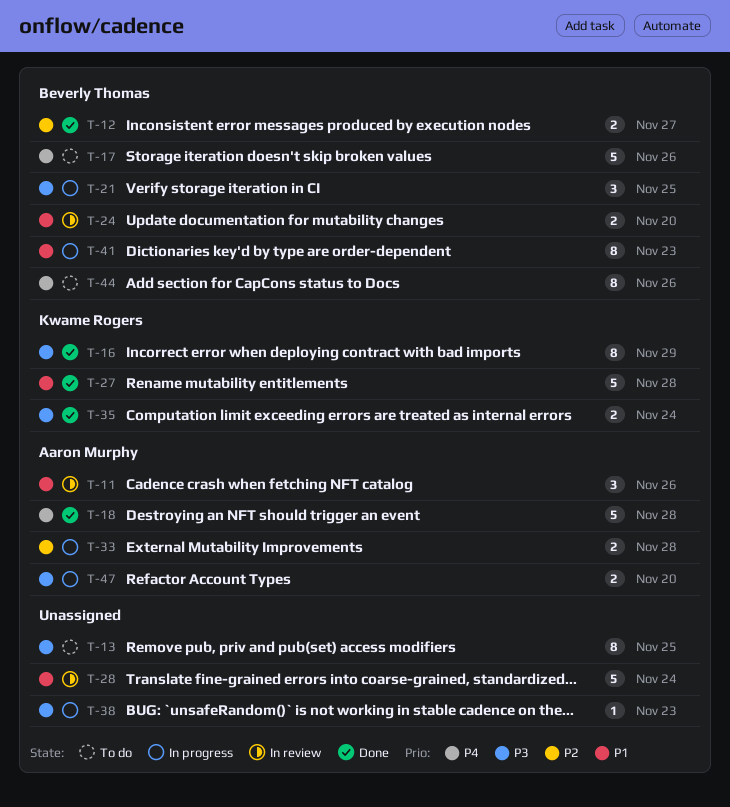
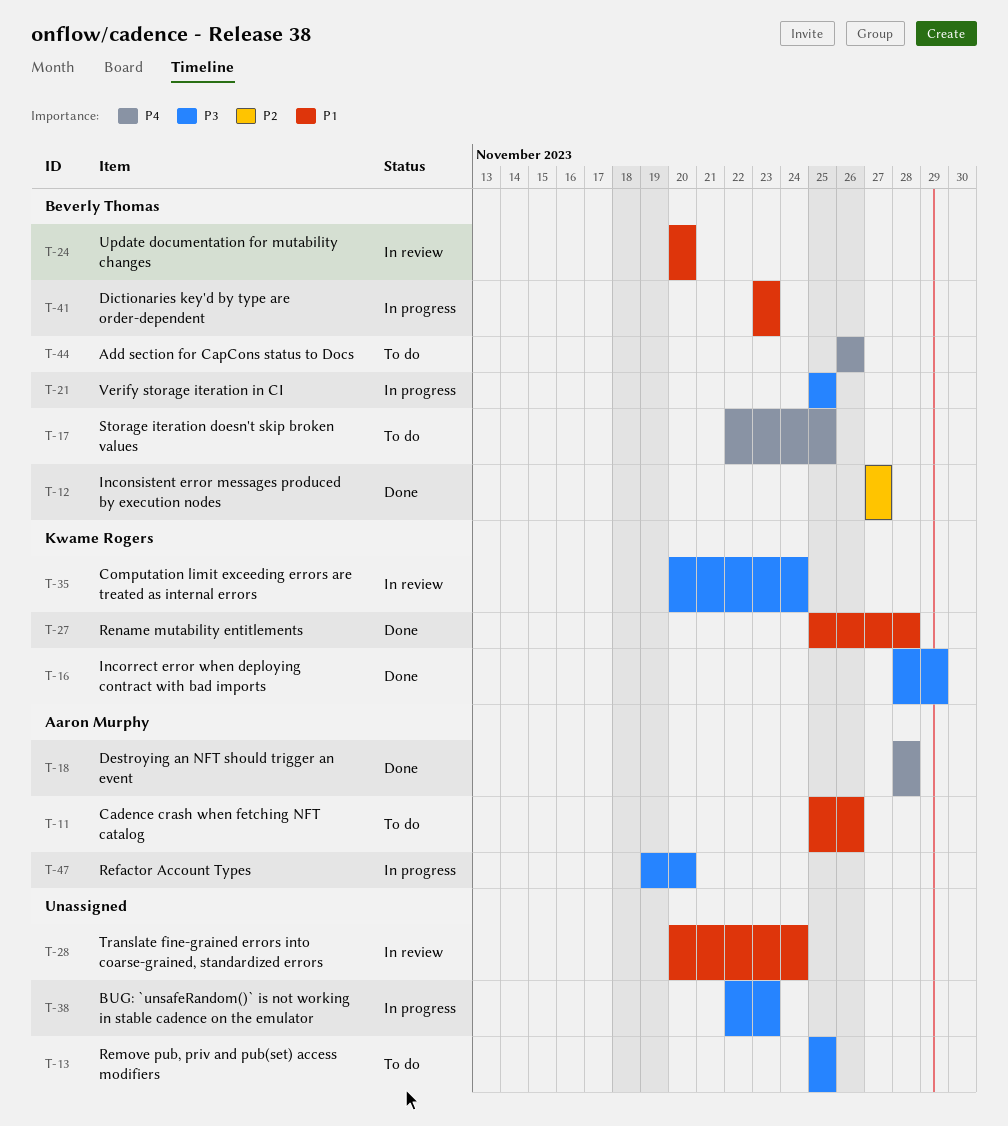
T-11, status: In review -> To do
T-17, due: Nov 26 -> Nov 25
T-33: present -> none
T-35, status: Done -> In review

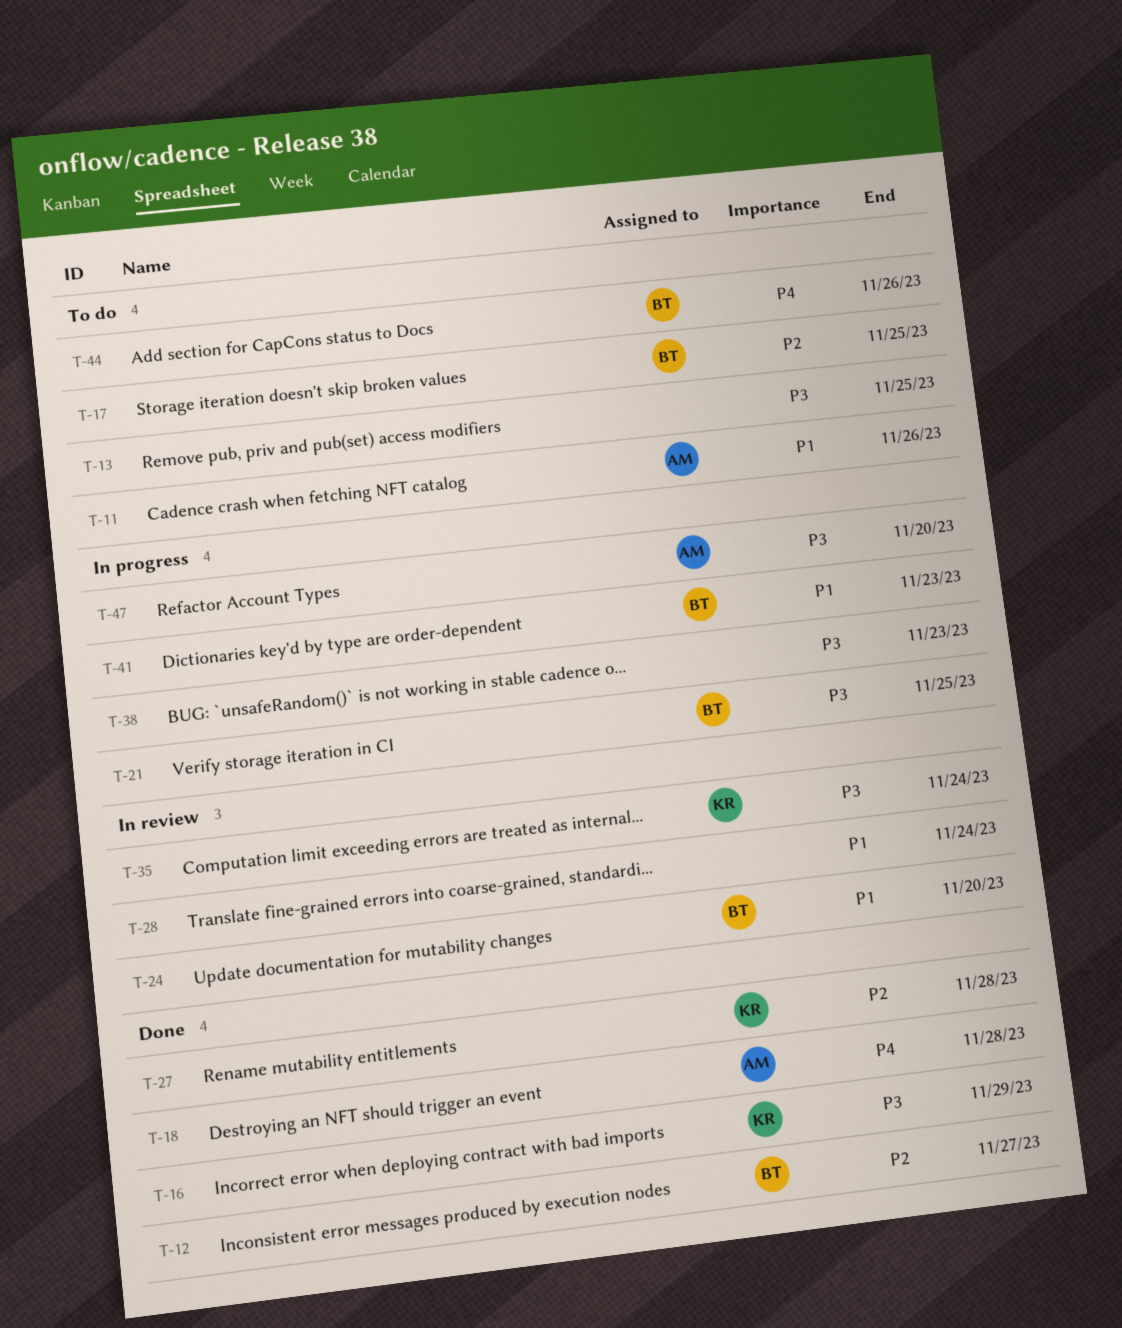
T-17, priority: P4 -> P2
T-27, priority: P1 -> P2

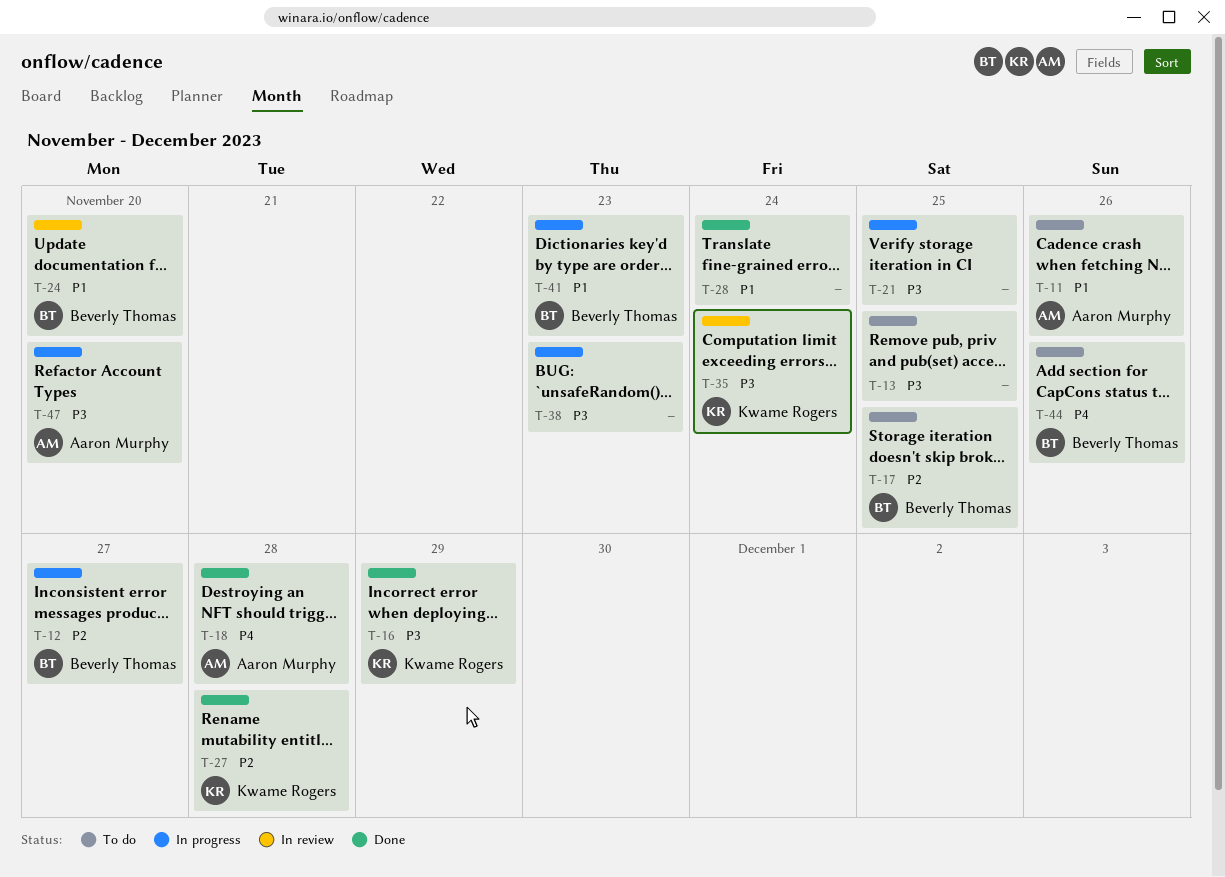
T-12, status: Done -> In progress
T-21, owner: Beverly Thomas -> none
T-28, status: In review -> Done

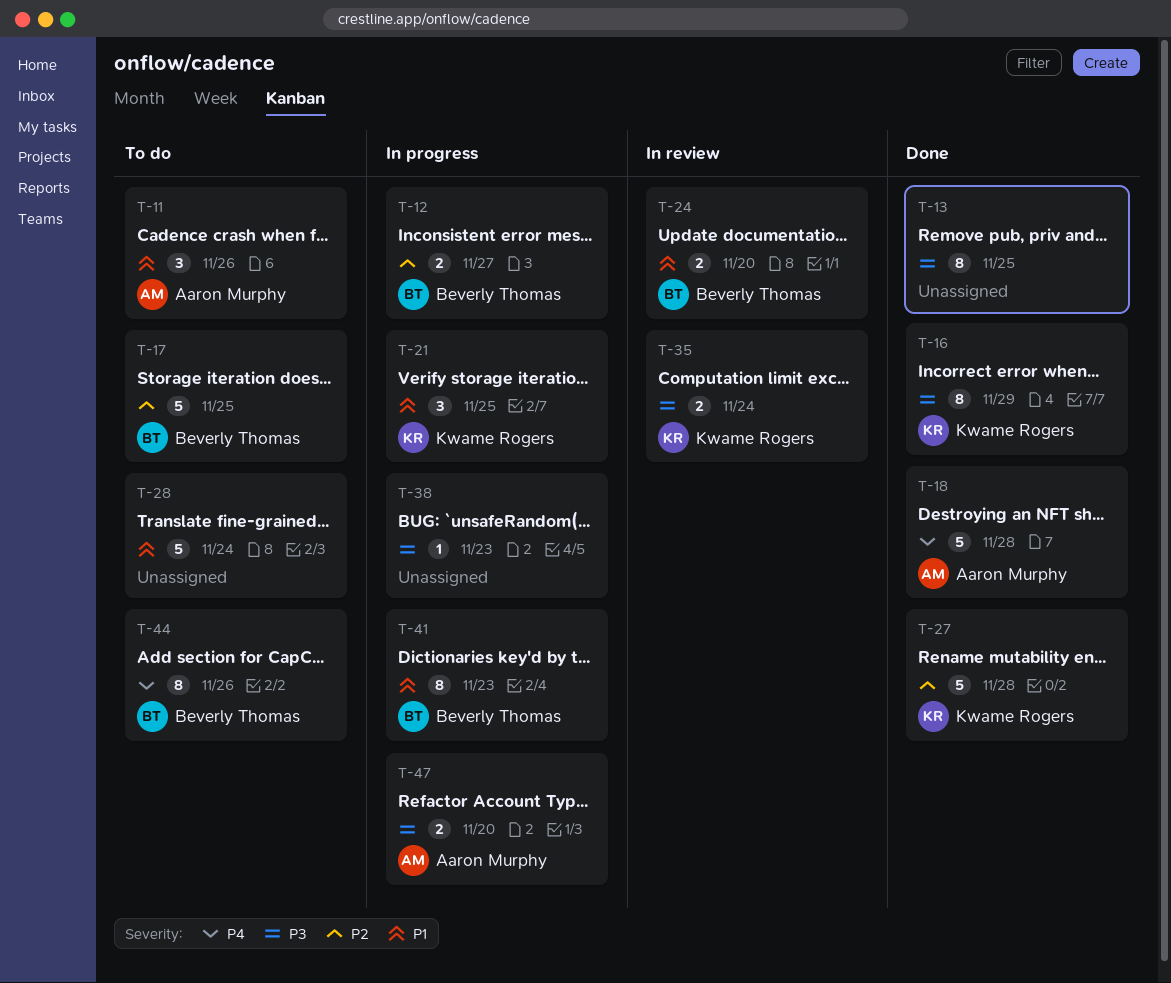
T-13, status: To do -> Done
T-21, owner: none -> Kwame Rogers
T-21, priority: P3 -> P1
T-28, status: Done -> To do

